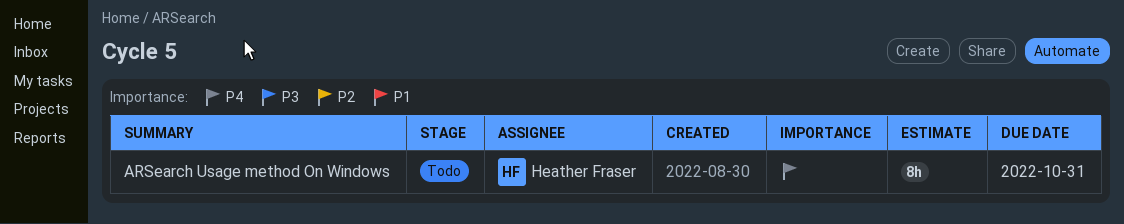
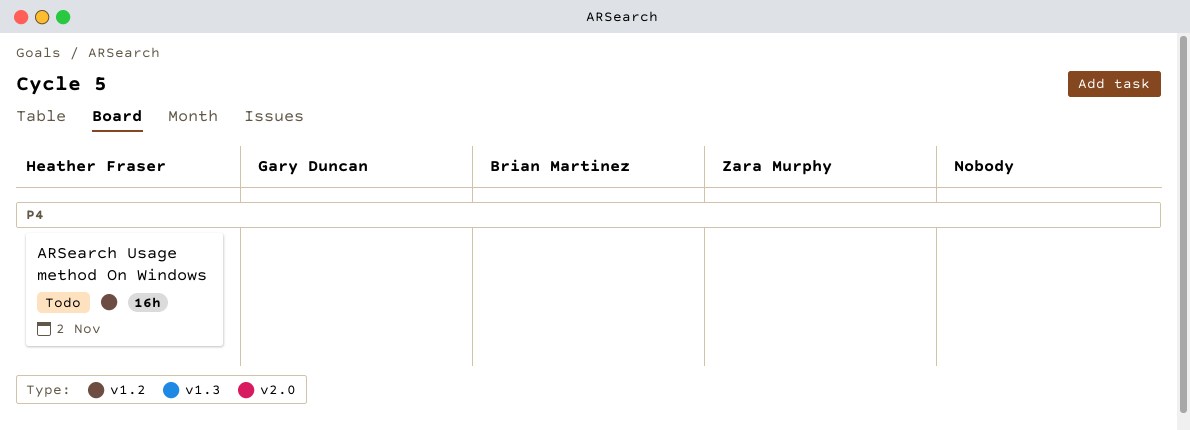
ARSearch Usage method On Windows, estimate: 8h -> 16h
ARSearch Usage method On Windows, due: Oct 31 -> Nov 2

